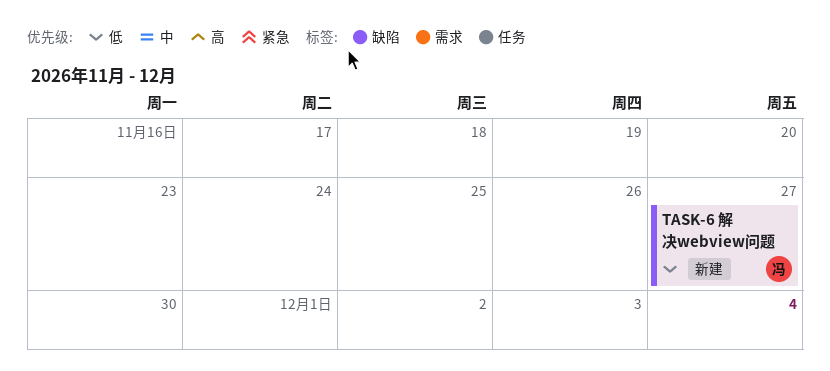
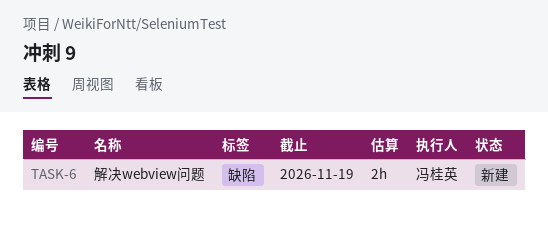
TASK-6, due: Nov 27 -> Nov 19

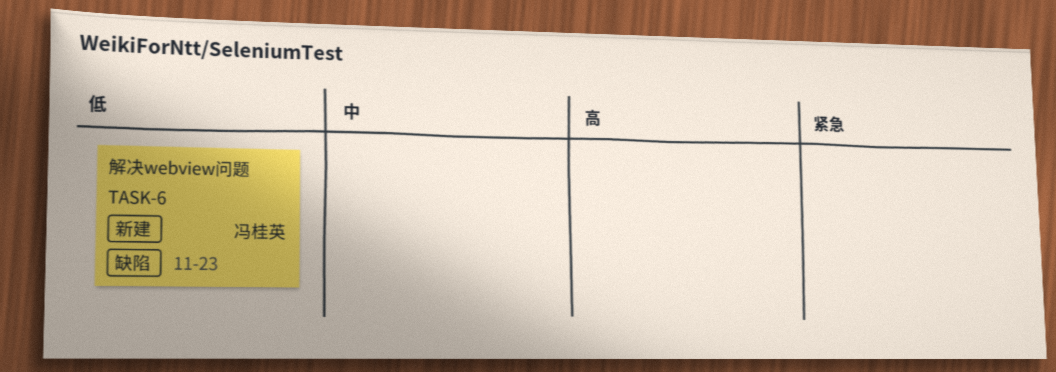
TASK-6, due: Nov 19 -> Nov 23

